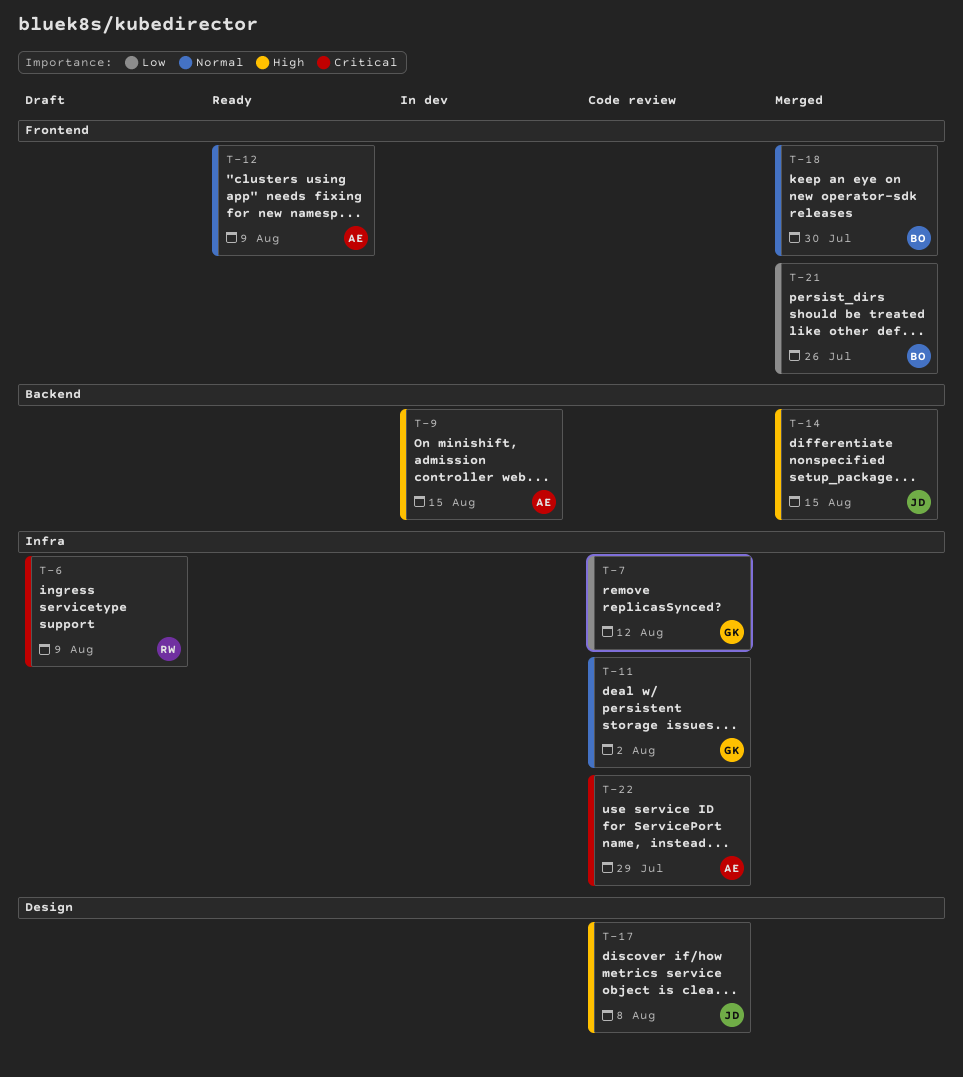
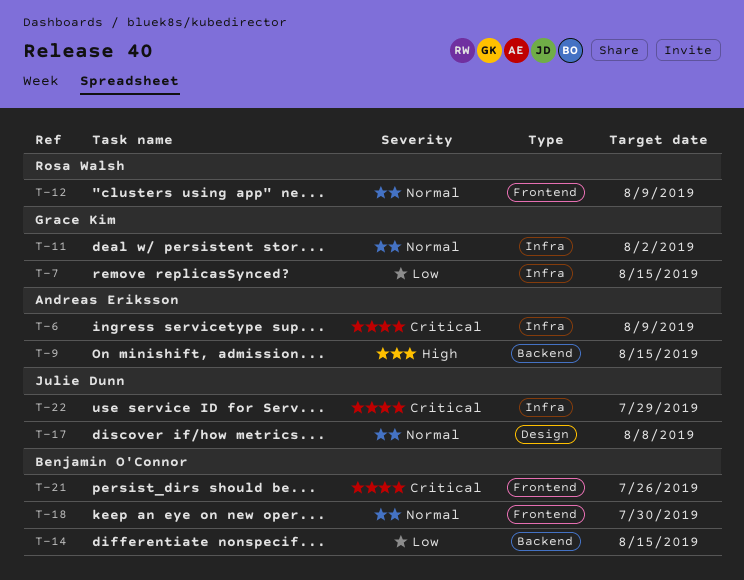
T-6, owner: Rosa Walsh -> Andreas Eriksson
T-7, due: Aug 12 -> Aug 15
T-12, owner: Andreas Eriksson -> Rosa Walsh
T-14, owner: Julie Dunn -> Benjamin O'Connor
T-14, priority: High -> Low
T-17, priority: High -> Normal
T-21, priority: Low -> Critical
T-22, owner: Andreas Eriksson -> Julie Dunn

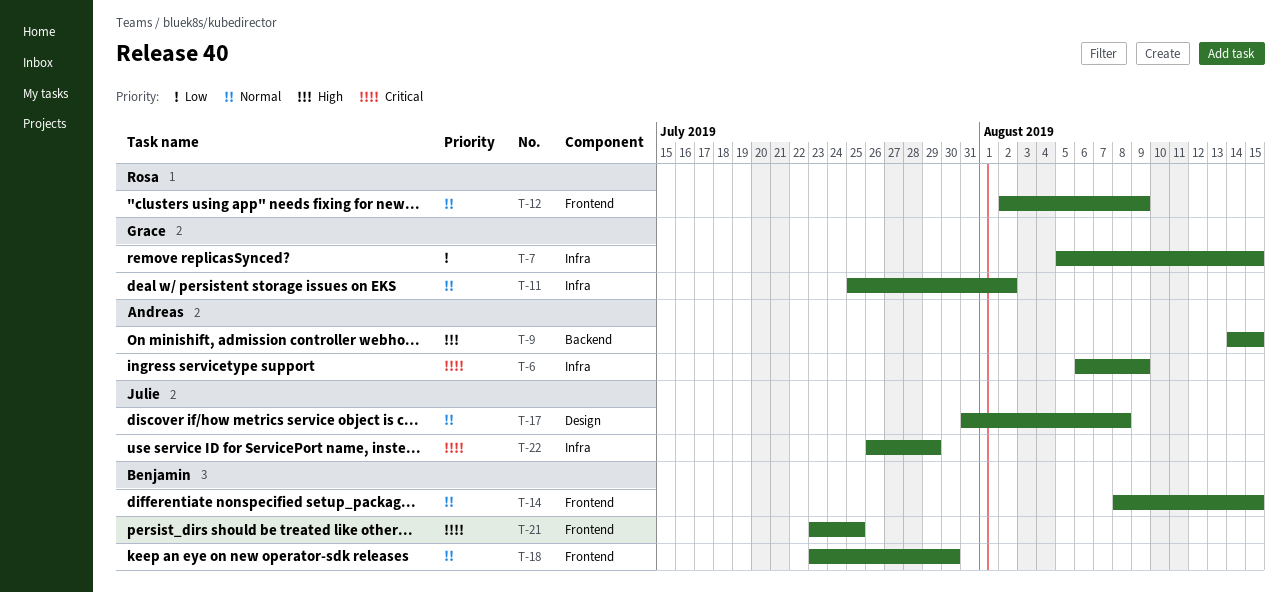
T-14, priority: Low -> Normal
T-14, label: Backend -> Frontend
T-21, due: Jul 26 -> Jul 25

